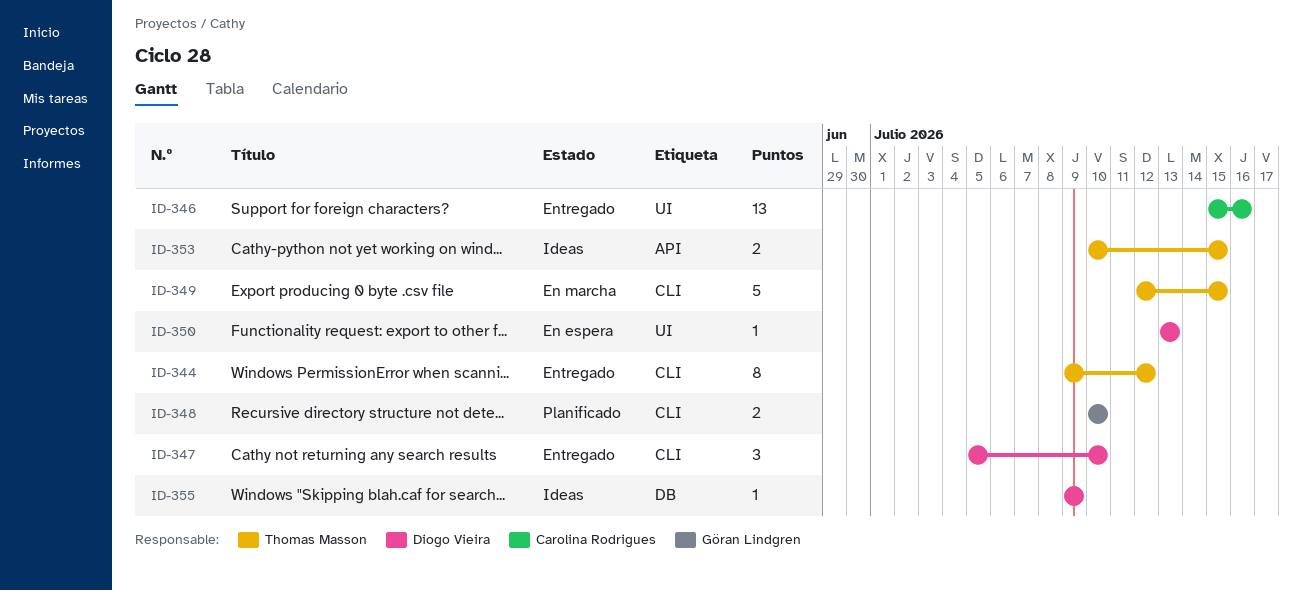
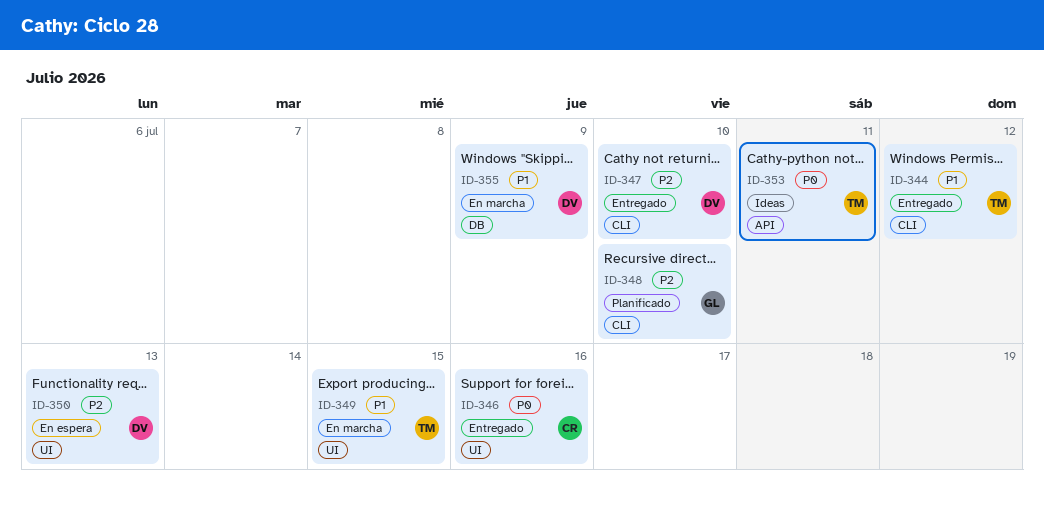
ID-349, label: CLI -> UI
ID-353, due: Jul 15 -> Jul 11
ID-355, status: Ideas -> En marcha

